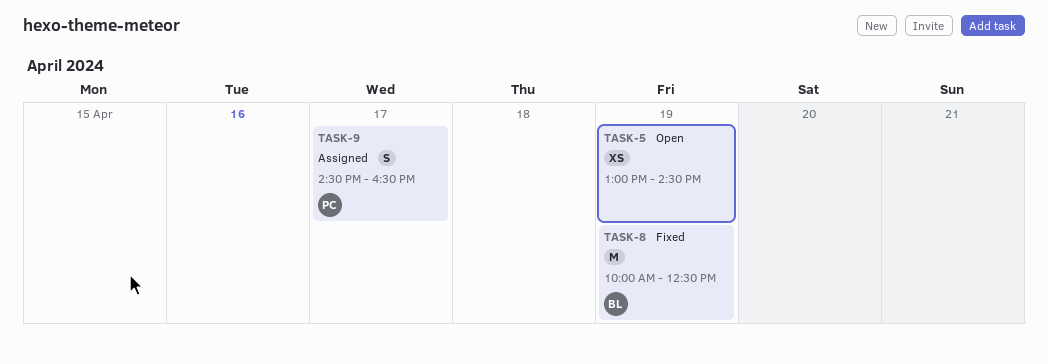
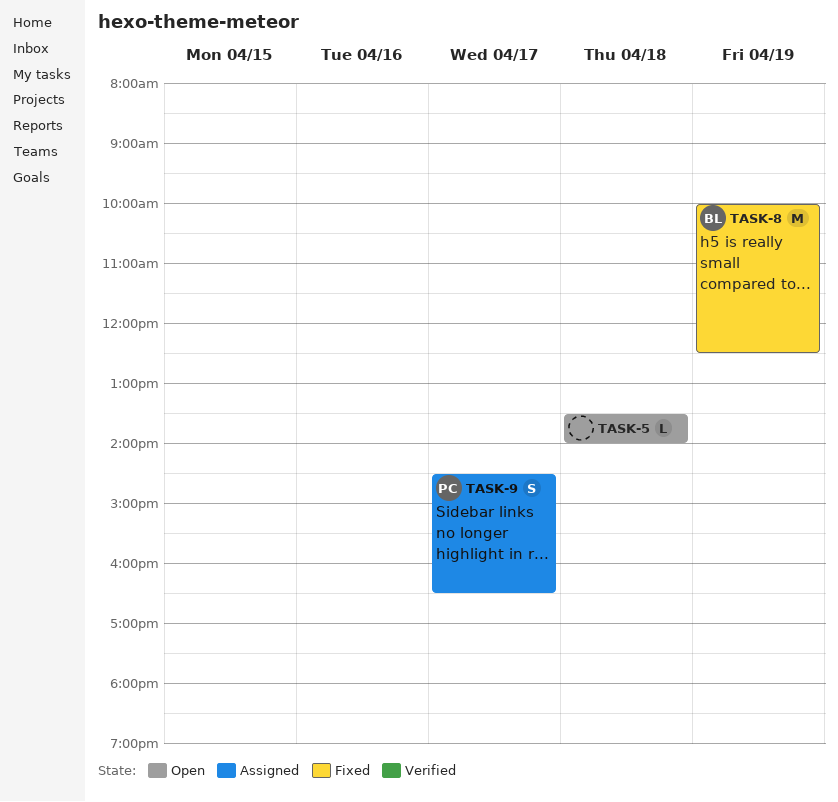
TASK-5, estimate: XS -> L
TASK-5, day: Apr 19 -> Apr 18
TASK-5, begins: 13:00 -> 13:30
TASK-5, ends: 14:30 -> 14:00

